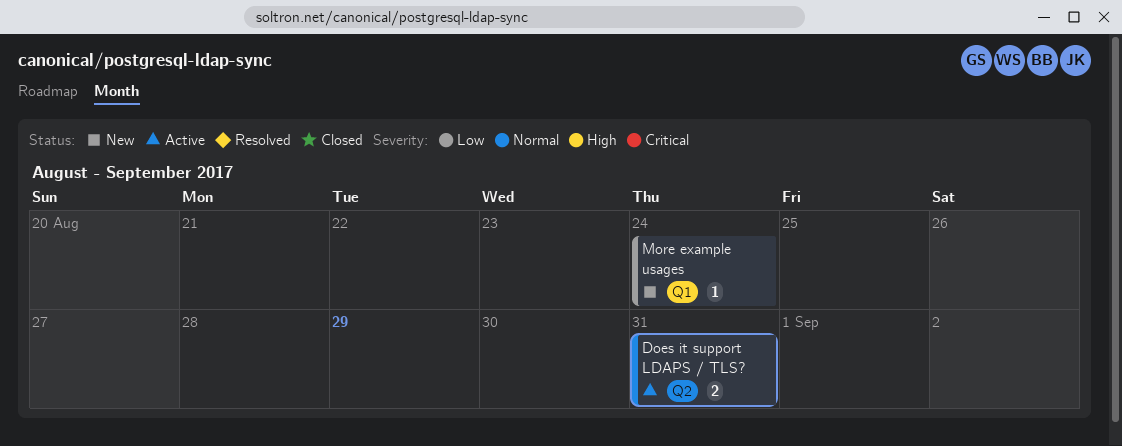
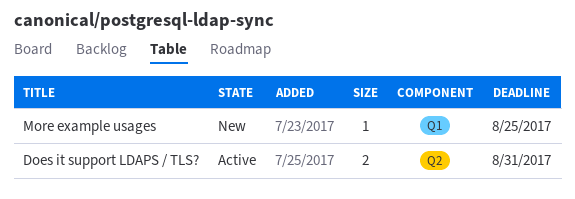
More example usages, due: Aug 24 -> Aug 25

